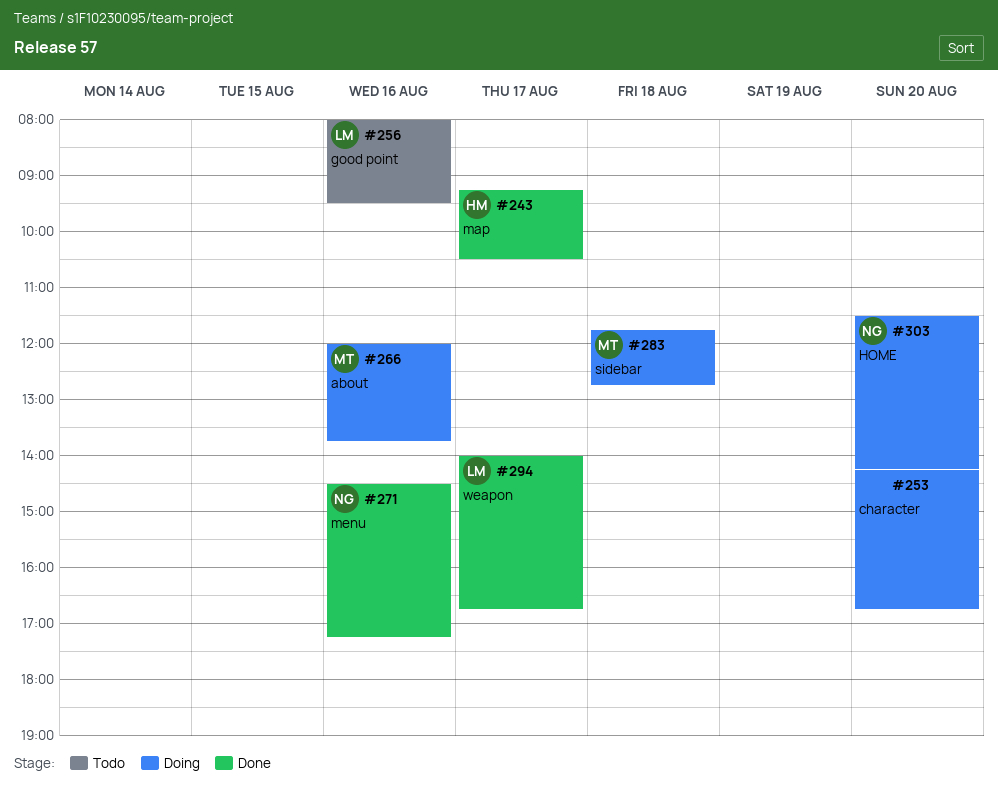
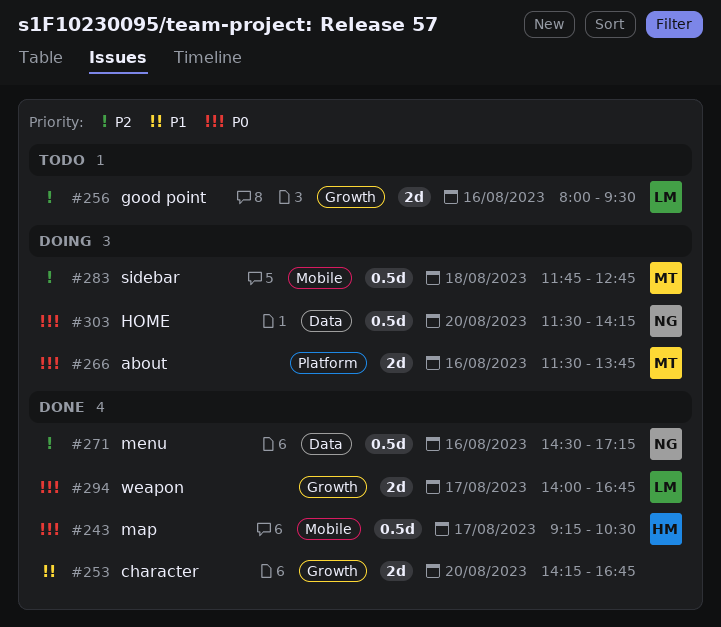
#253, status: Doing -> Done
#266, begins: 12:00 -> 11:30

